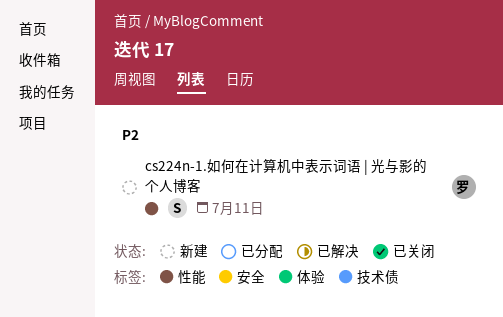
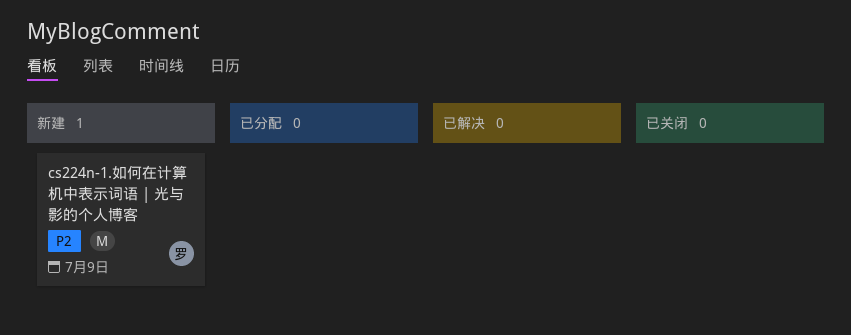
cs224n-1.如何在计算机中表示词语 | 光与影的个人博客, estimate: S -> M
cs224n-1.如何在计算机中表示词语 | 光与影的个人博客, due: Jul 11 -> Jul 9

